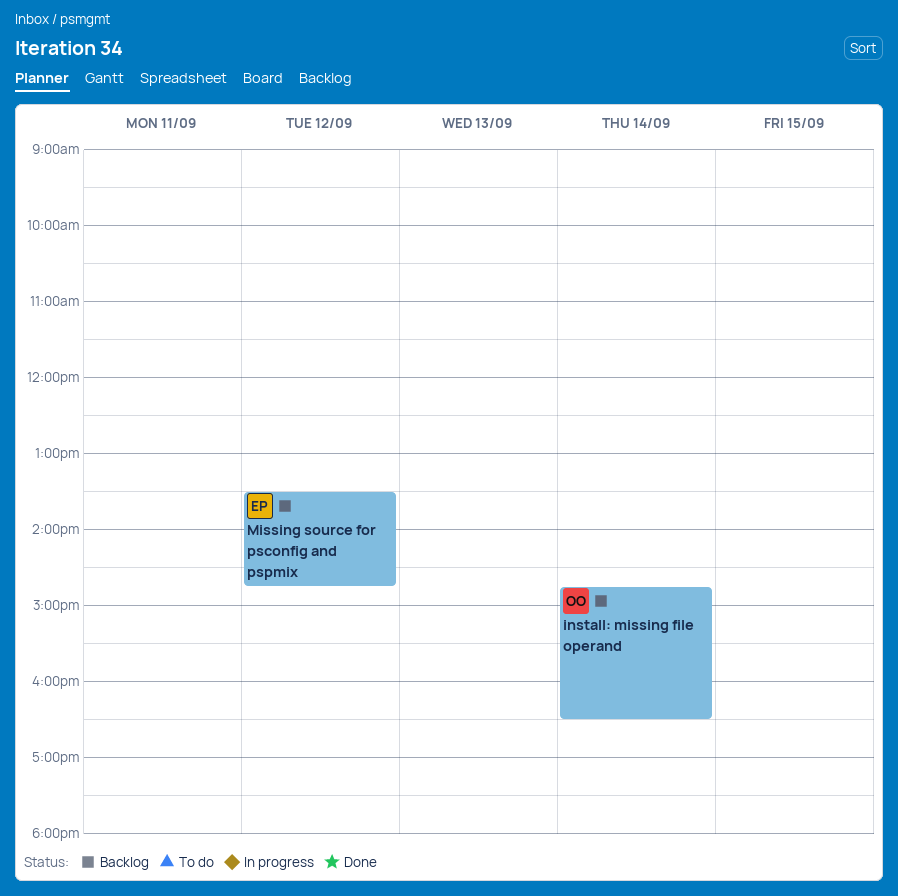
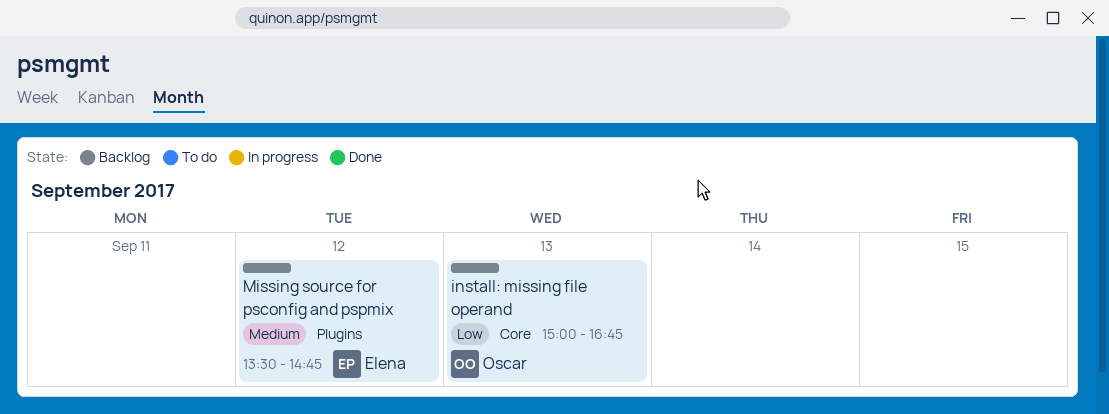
install: missing file operand, day: Sep 14 -> Sep 13
install: missing file operand, begins: 14:45 -> 15:00
install: missing file operand, ends: 16:30 -> 16:45

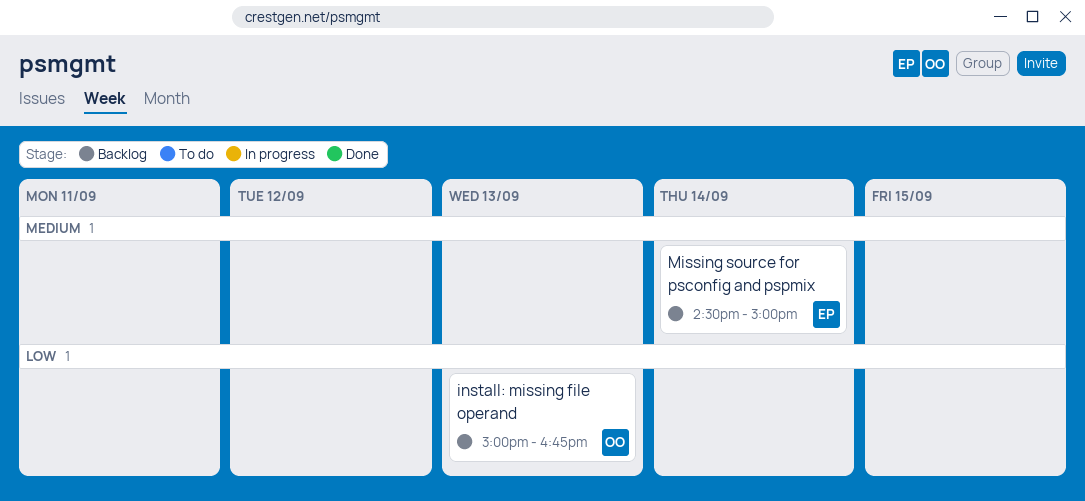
Missing source for psconfig and pspmix, day: Sep 12 -> Sep 14
Missing source for psconfig and pspmix, begins: 13:30 -> 14:30
Missing source for psconfig and pspmix, ends: 14:45 -> 15:00

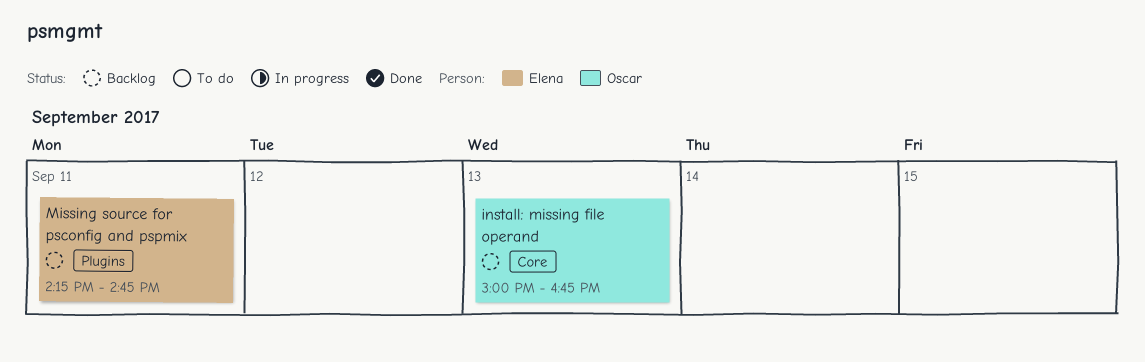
Missing source for psconfig and pspmix, day: Sep 14 -> Sep 11
Missing source for psconfig and pspmix, begins: 14:30 -> 14:15
Missing source for psconfig and pspmix, ends: 15:00 -> 14:45

